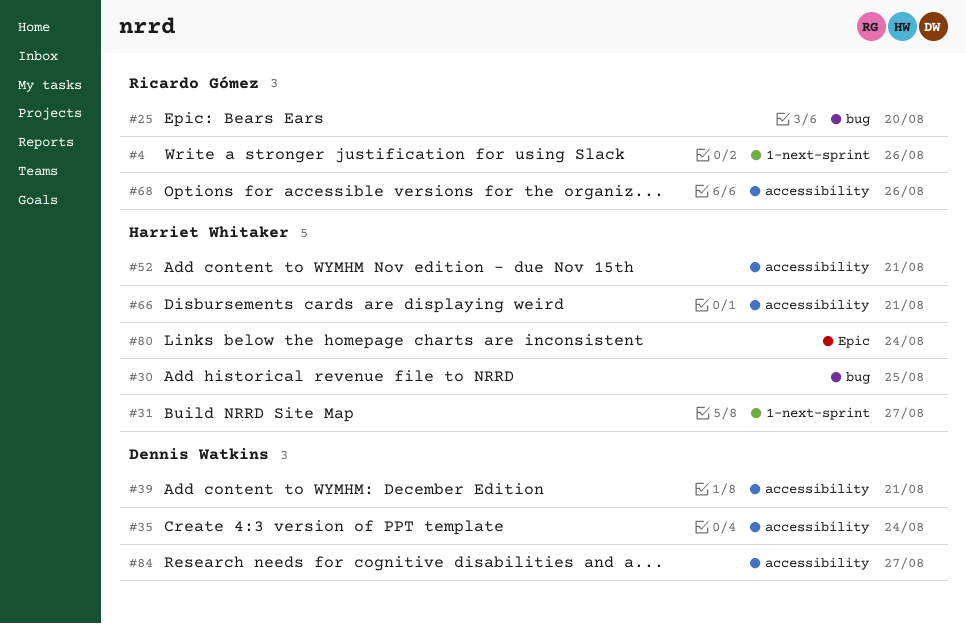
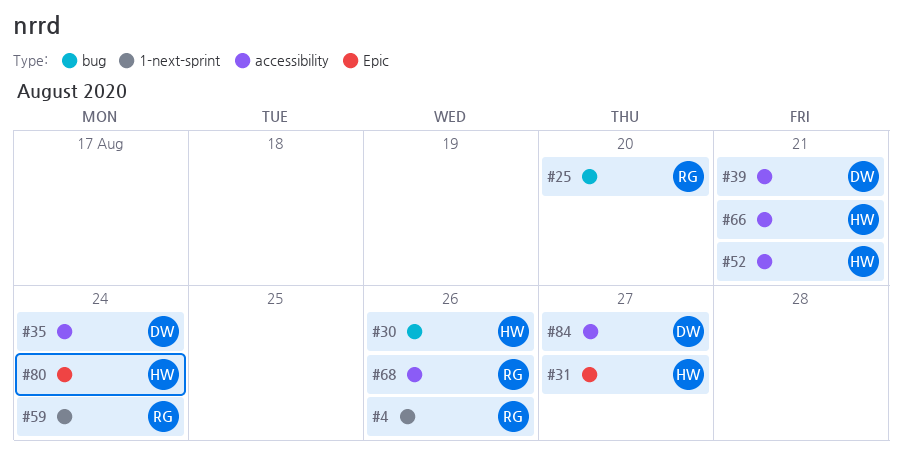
#30, due: Aug 25 -> Aug 26
#31, label: 1-next-sprint -> Epic
#59: none -> present

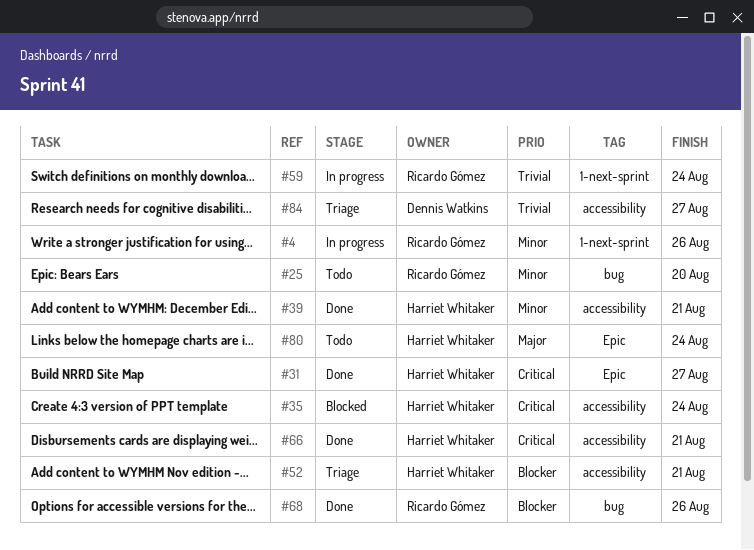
#30: present -> none
#35, owner: Dennis Watkins -> Harriet Whitaker
#39, owner: Dennis Watkins -> Harriet Whitaker
#68, label: accessibility -> bug

